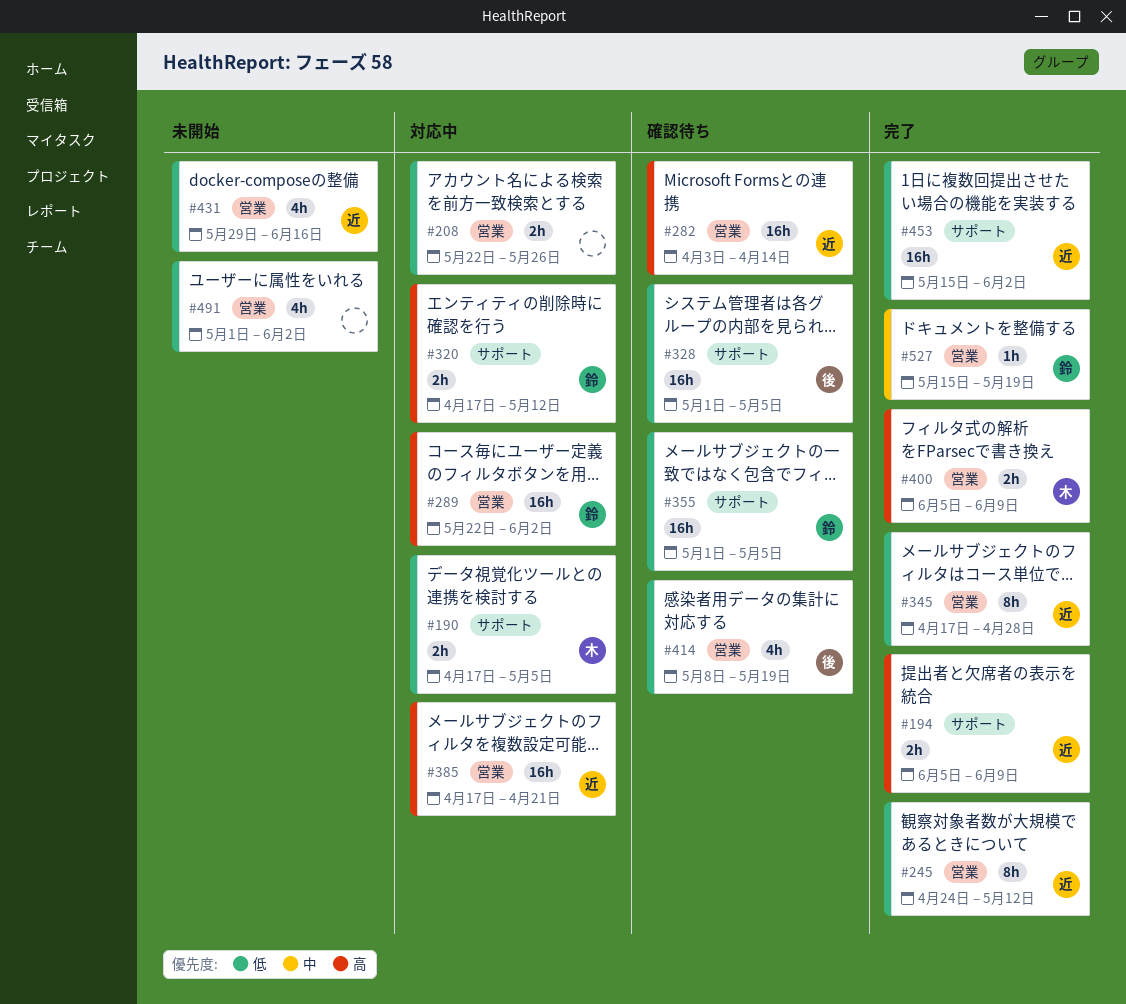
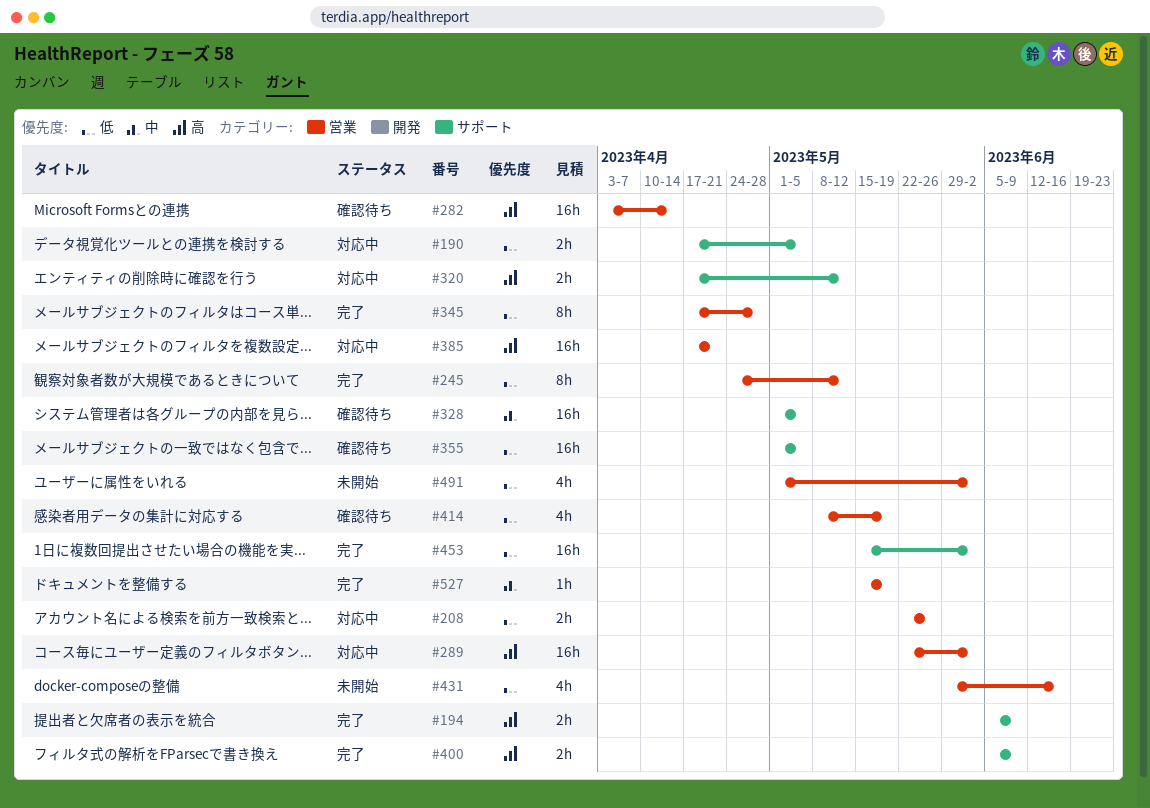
#328, priority: 低 -> 中
#400, label: 営業 -> サポート

